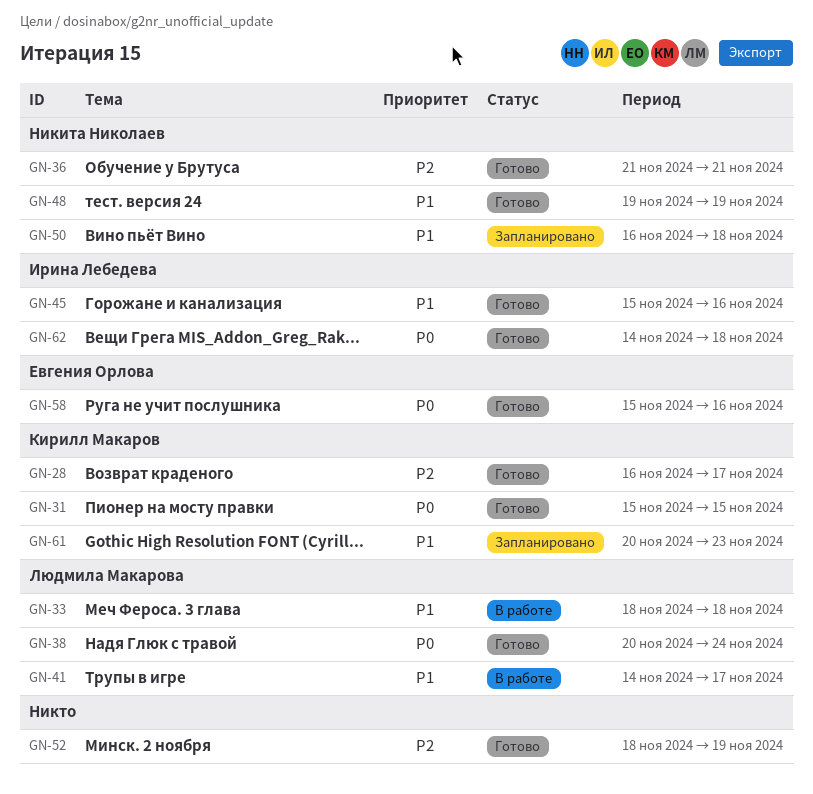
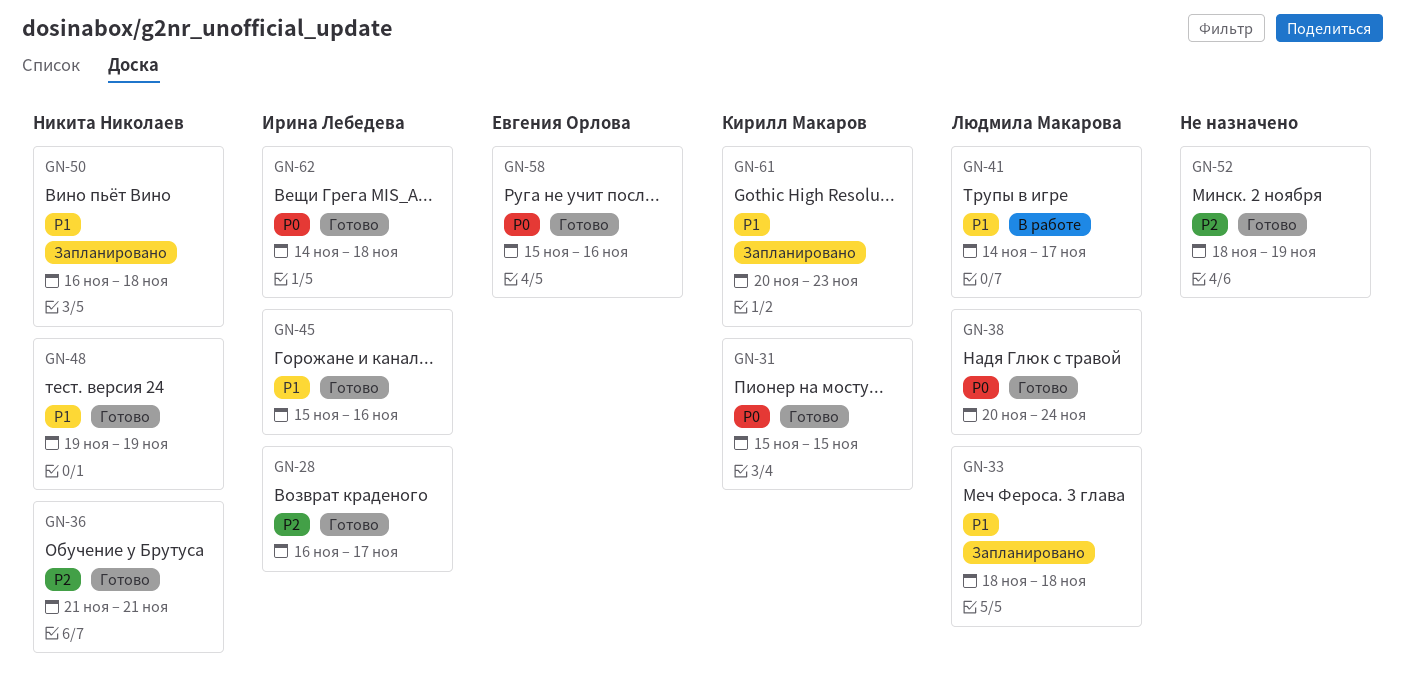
GN-28, owner: Кирилл Макаров -> Ирина Лебедева
GN-33, status: В работе -> Запланировано

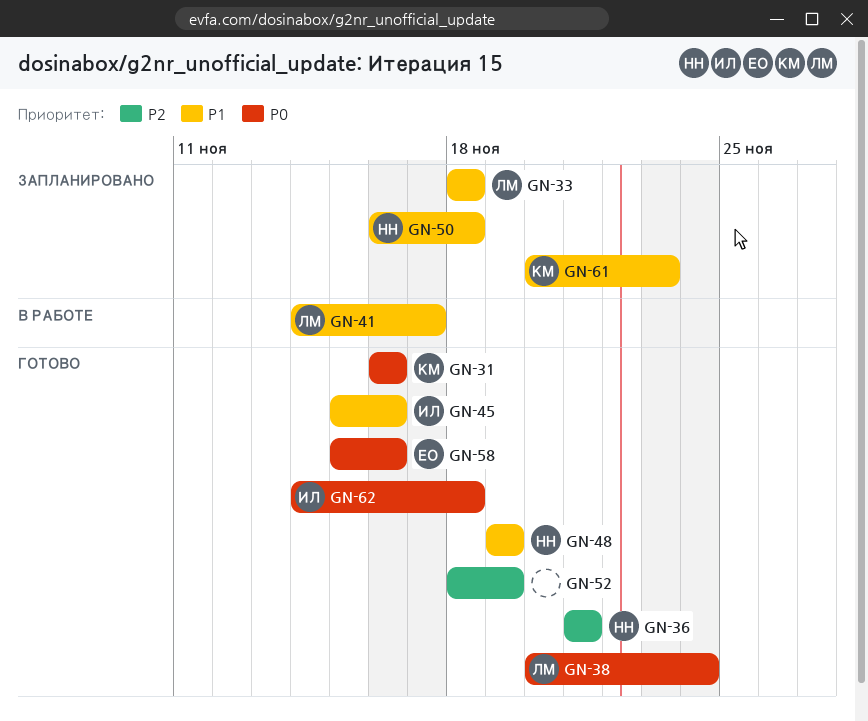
GN-28: present -> none
GN-31, start: Nov 15 -> Nov 16
GN-31, due: Nov 15 -> Nov 16

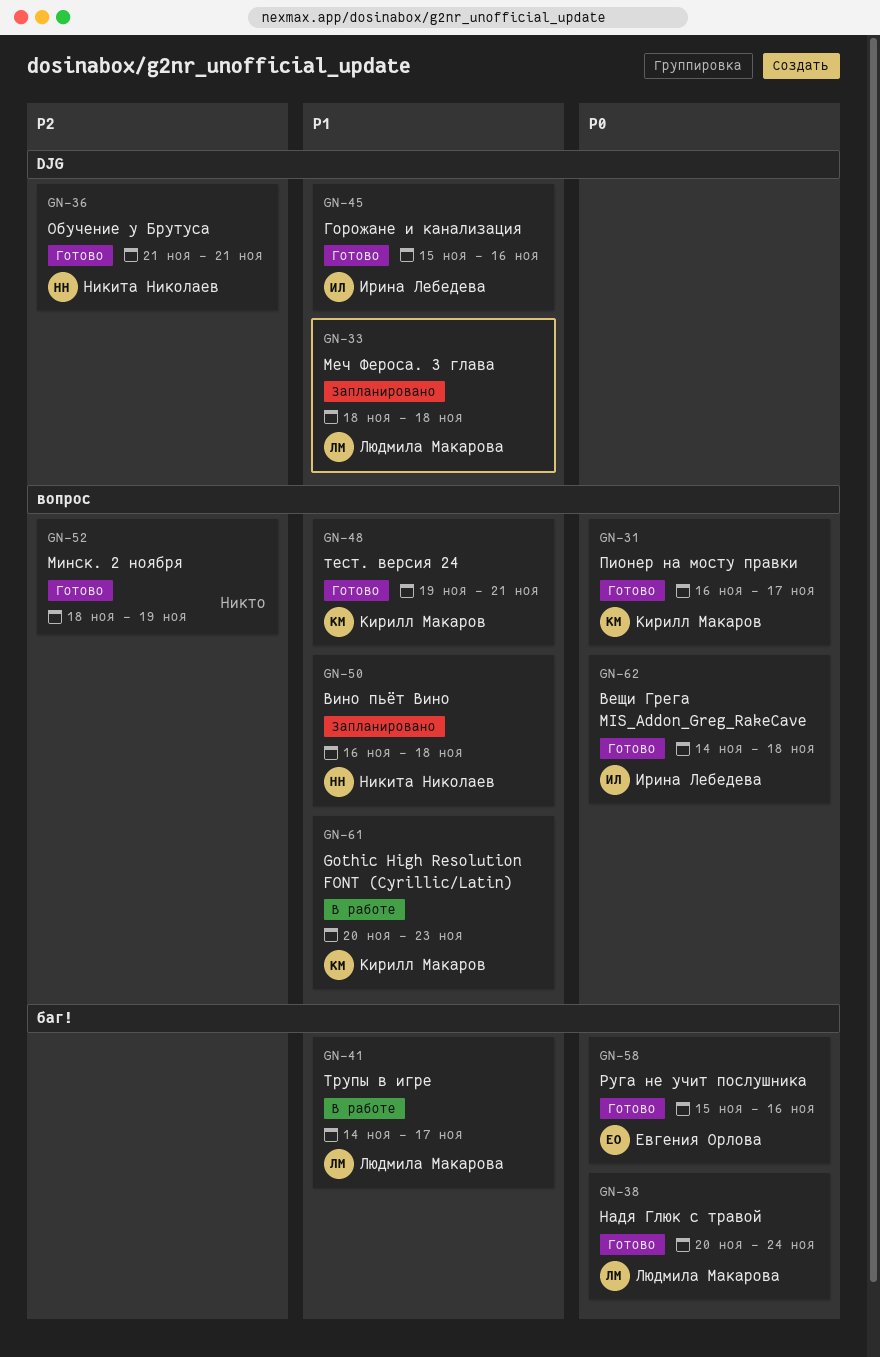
GN-31, due: Nov 16 -> Nov 17
GN-48, owner: Никита Николаев -> Кирилл Макаров
GN-48, due: Nov 19 -> Nov 21
GN-61, status: Запланировано -> В работе

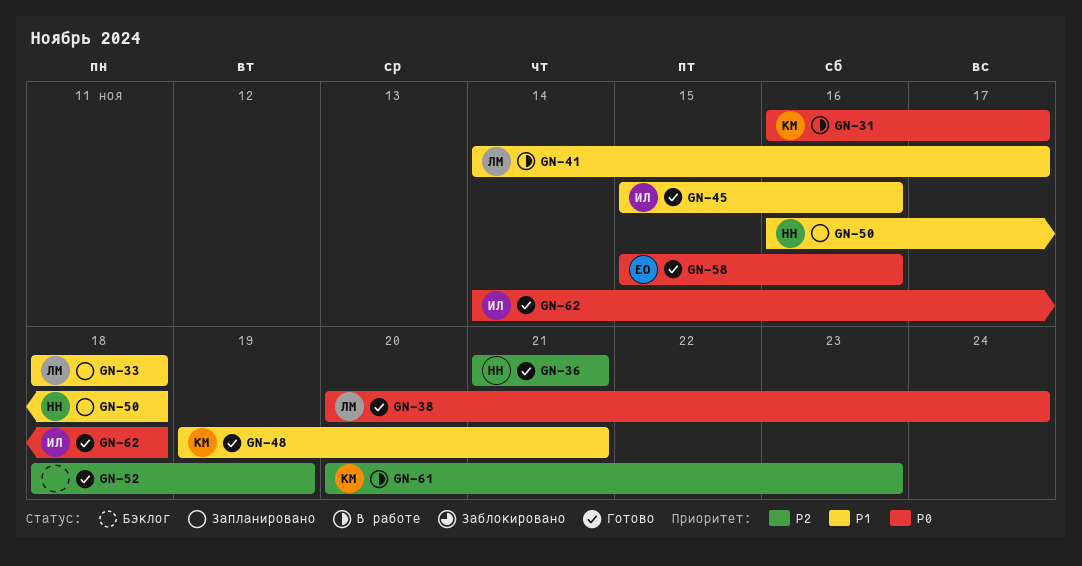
GN-31, status: Готово -> В работе
GN-61, priority: P1 -> P2

